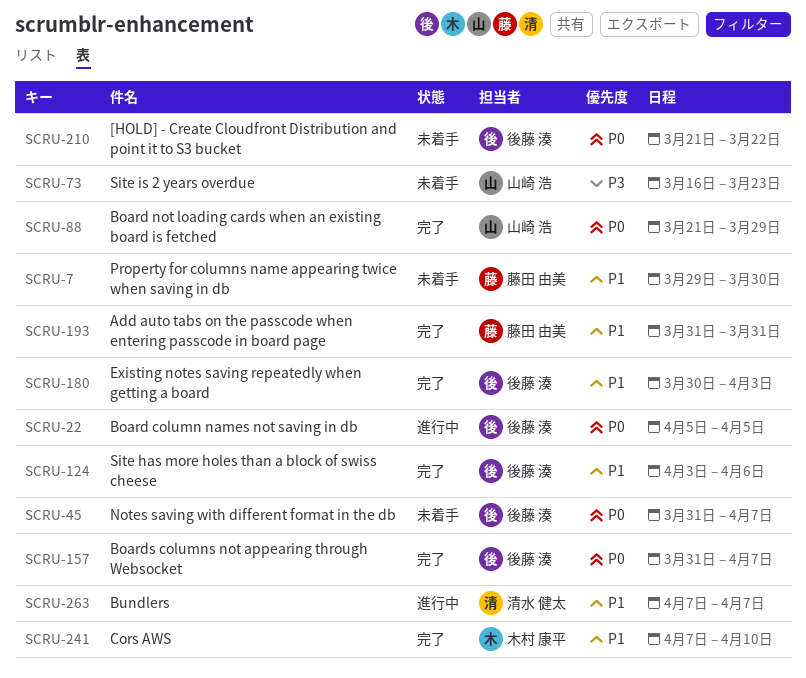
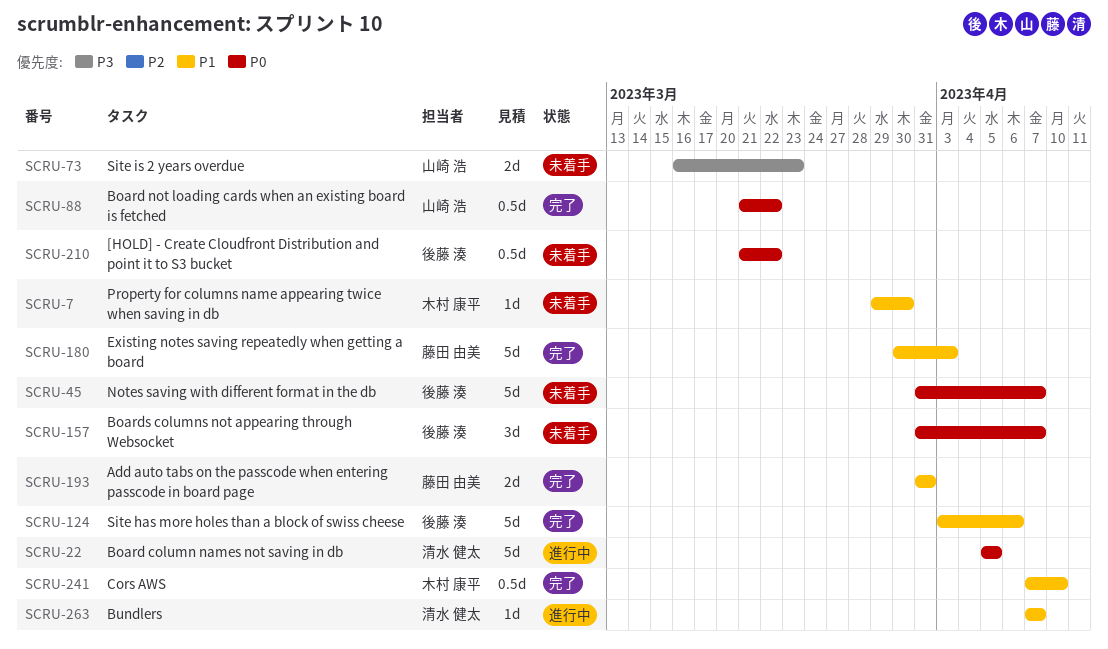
SCRU-7, owner: 藤田 由美 -> 木村 康平
SCRU-22, owner: 後藤 湊 -> 清水 健太
SCRU-88, due: Mar 29 -> Mar 22
SCRU-157, status: 完了 -> 未着手
SCRU-180, owner: 後藤 湊 -> 藤田 由美

